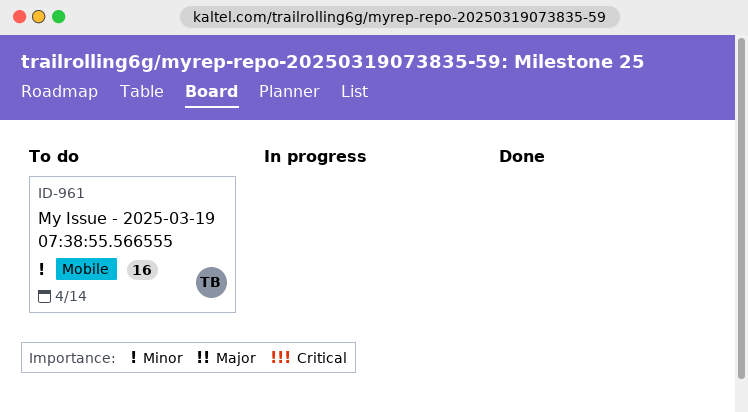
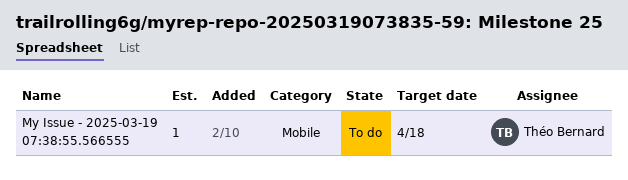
My Issue - 2025-03-19 07:38:55.566555, estimate: 16 -> 1
My Issue - 2025-03-19 07:38:55.566555, due: Apr 14 -> Apr 18

